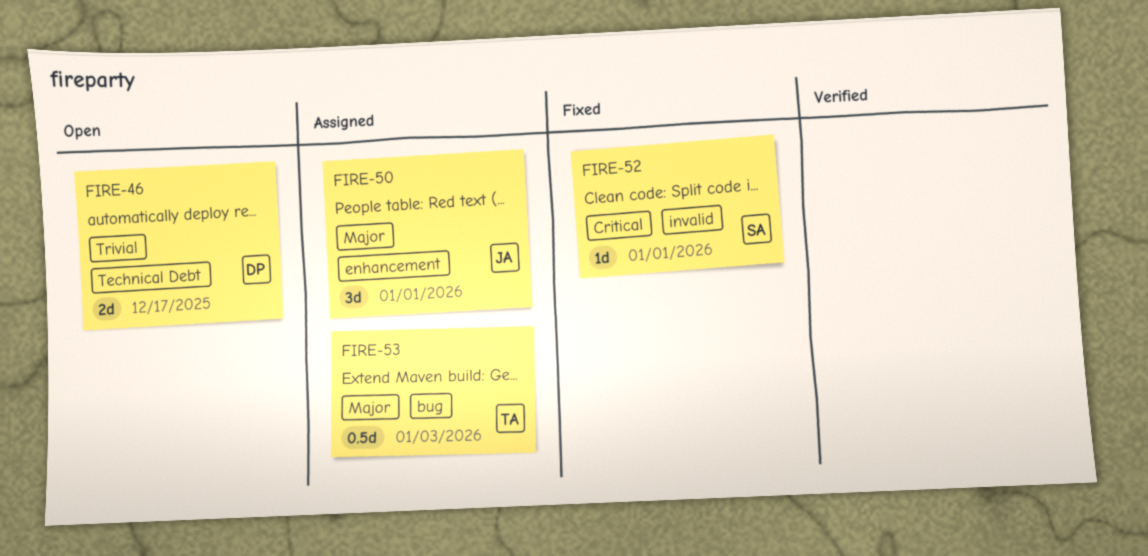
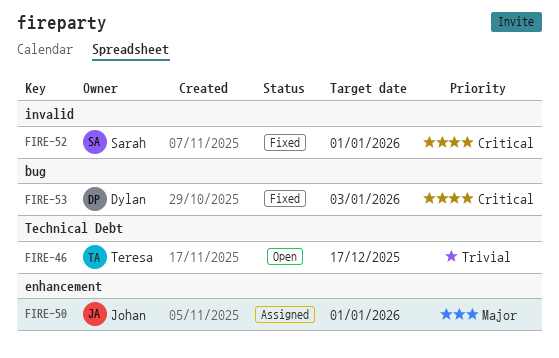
FIRE-46, owner: Dylan -> Teresa
FIRE-53, status: Assigned -> Fixed
FIRE-53, owner: Teresa -> Dylan
FIRE-53, priority: Major -> Critical

